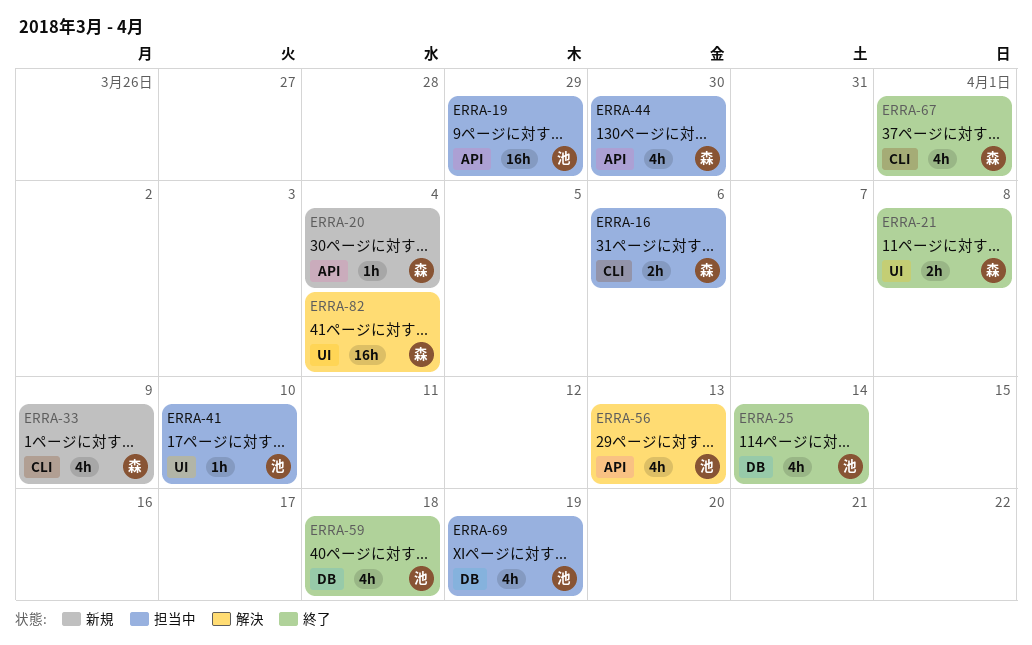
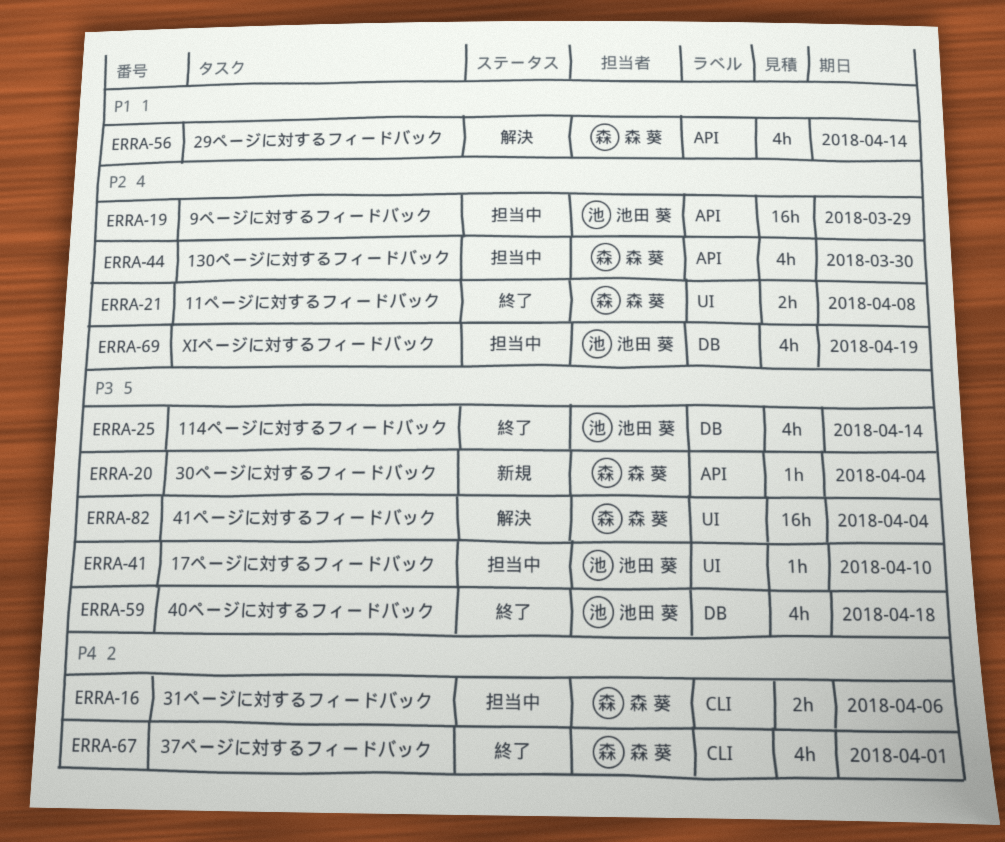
ERRA-33: present -> none
ERRA-56, owner: 池田 葵 -> 森 葵
ERRA-56, due: Apr 13 -> Apr 14

